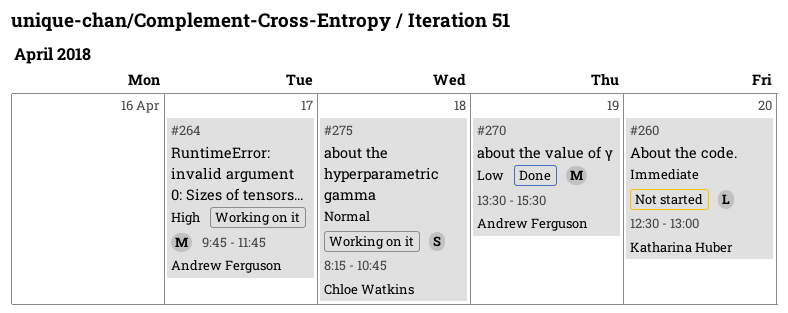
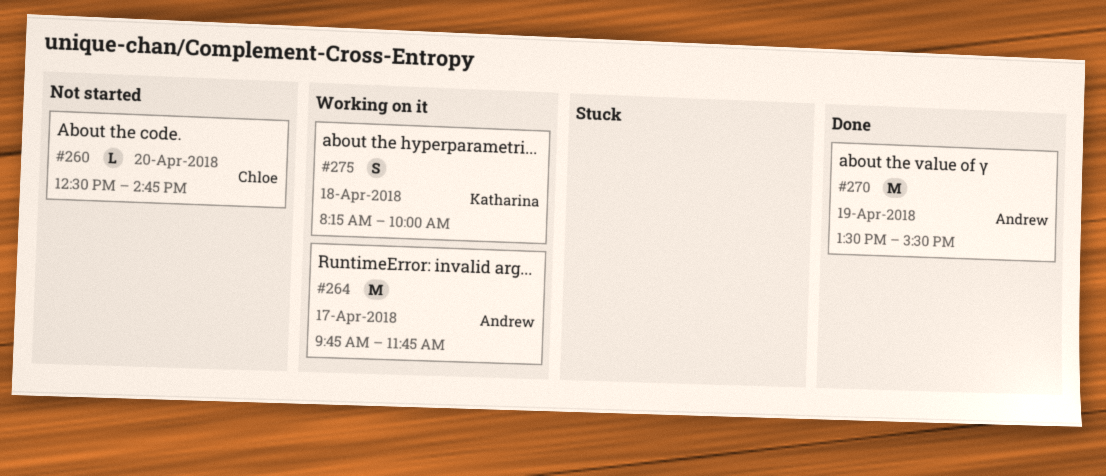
#260, owner: Katharina Huber -> Chloe Watkins
#260, ends: 13:00 -> 14:45
#275, owner: Chloe Watkins -> Katharina Huber
#275, ends: 10:45 -> 10:00

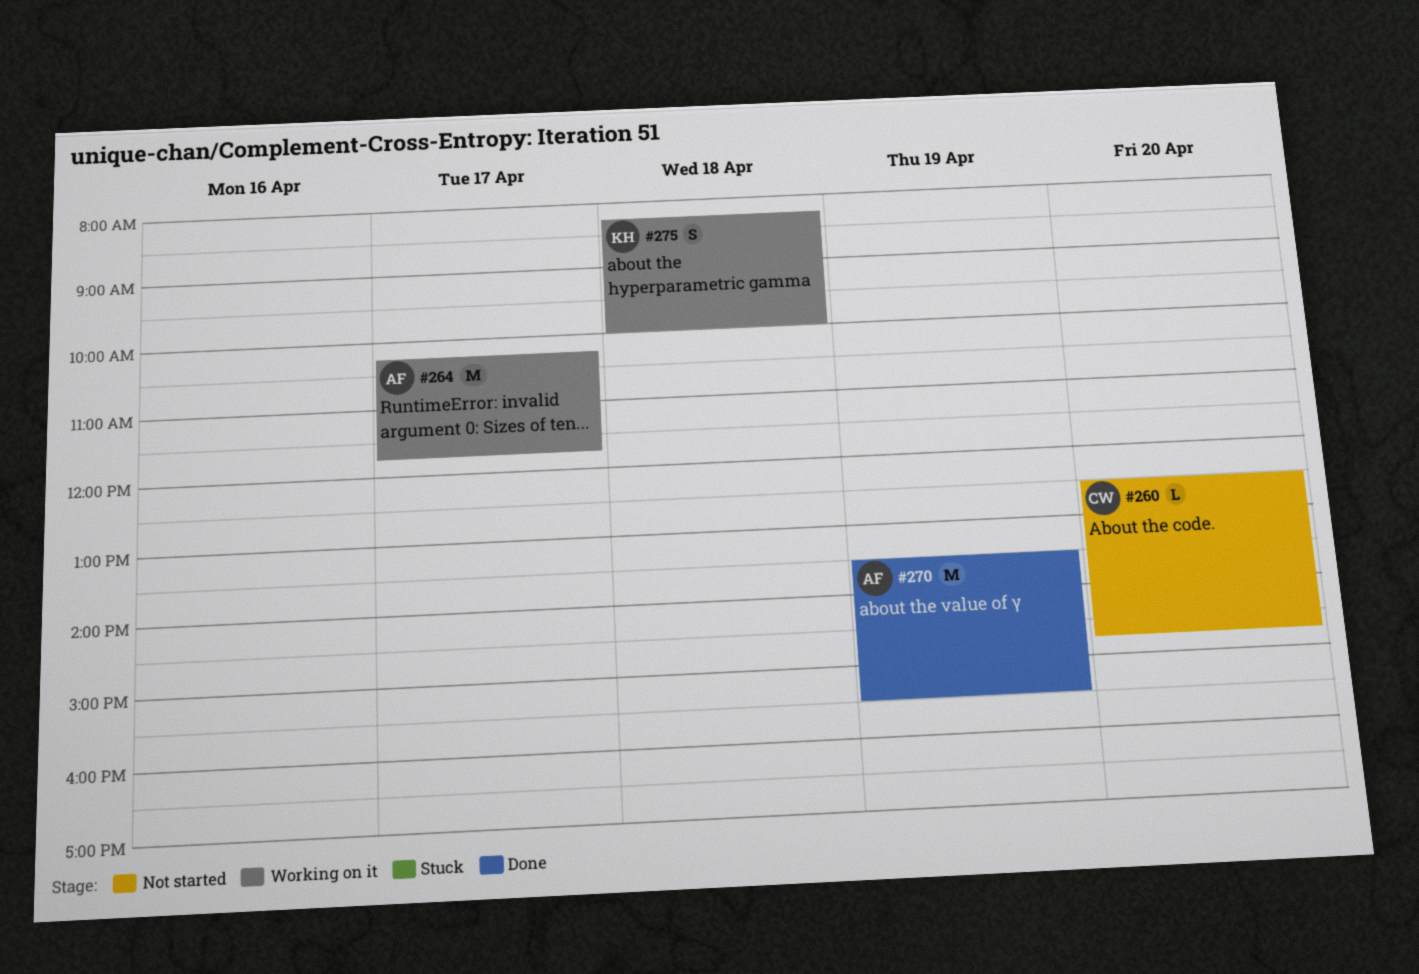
#264, begins: 09:45 -> 10:15

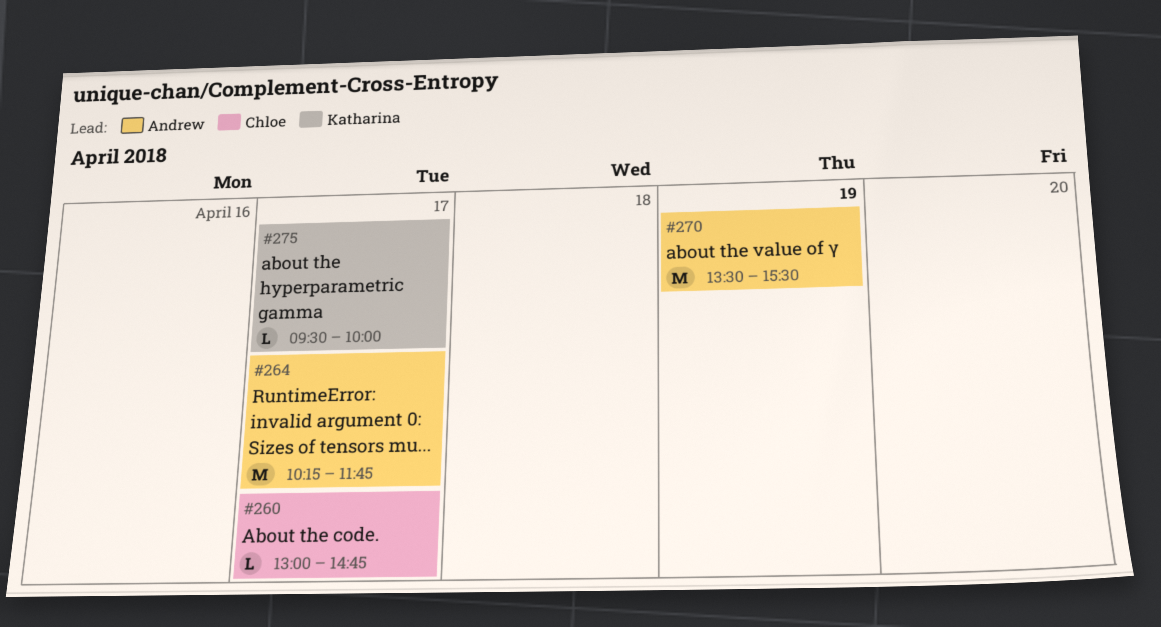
#260, day: Apr 20 -> Apr 17
#260, begins: 12:30 -> 13:00
#275, estimate: S -> L
#275, day: Apr 18 -> Apr 17
#275, begins: 08:15 -> 09:30

